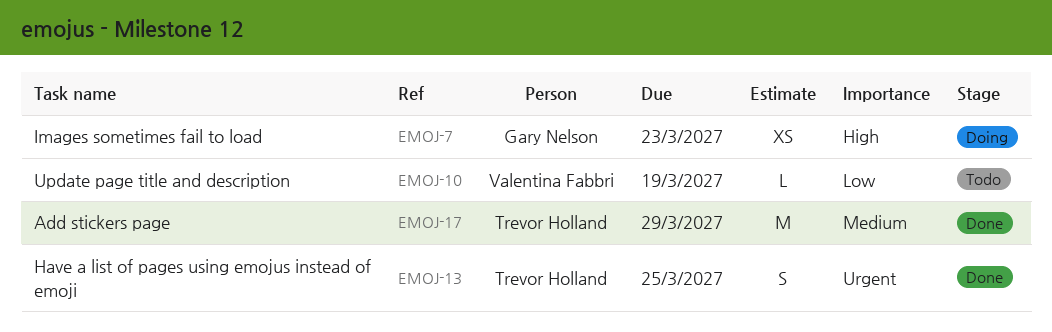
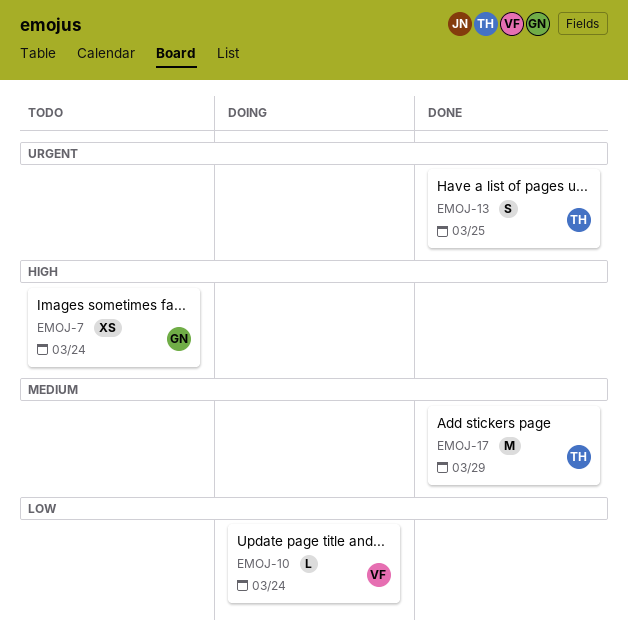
EMOJ-7, status: Doing -> Todo
EMOJ-7, due: Mar 23 -> Mar 24
EMOJ-10, status: Todo -> Doing
EMOJ-10, due: Mar 19 -> Mar 24

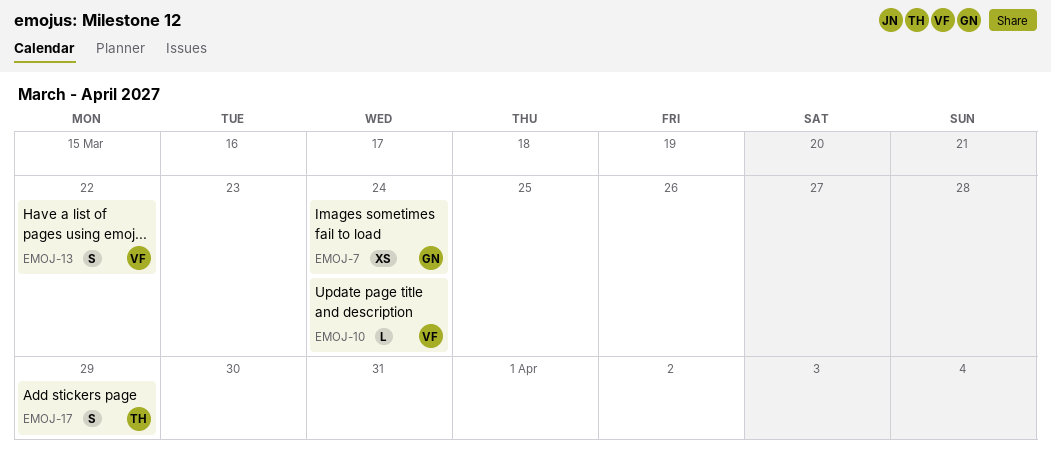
EMOJ-13, owner: TH -> VF
EMOJ-13, due: Mar 25 -> Mar 22
EMOJ-17, estimate: M -> S

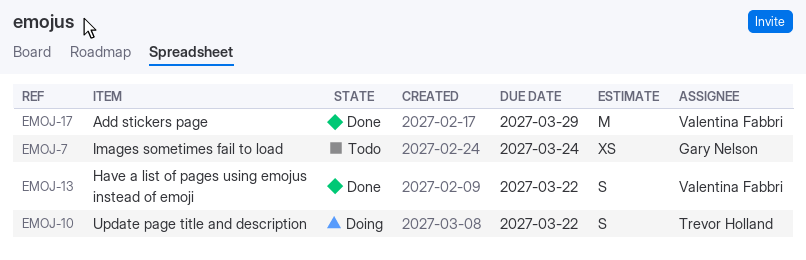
EMOJ-10, owner: Valentina Fabbri -> Trevor Holland
EMOJ-10, estimate: L -> S
EMOJ-10, due: Mar 24 -> Mar 22
EMOJ-17, owner: Trevor Holland -> Valentina Fabbri
EMOJ-17, estimate: S -> M

